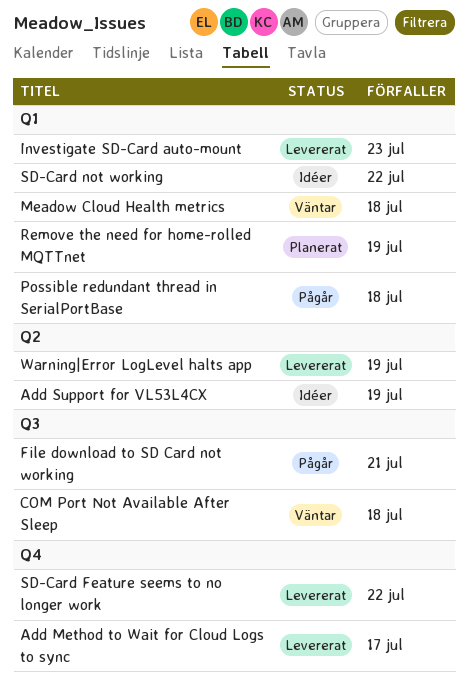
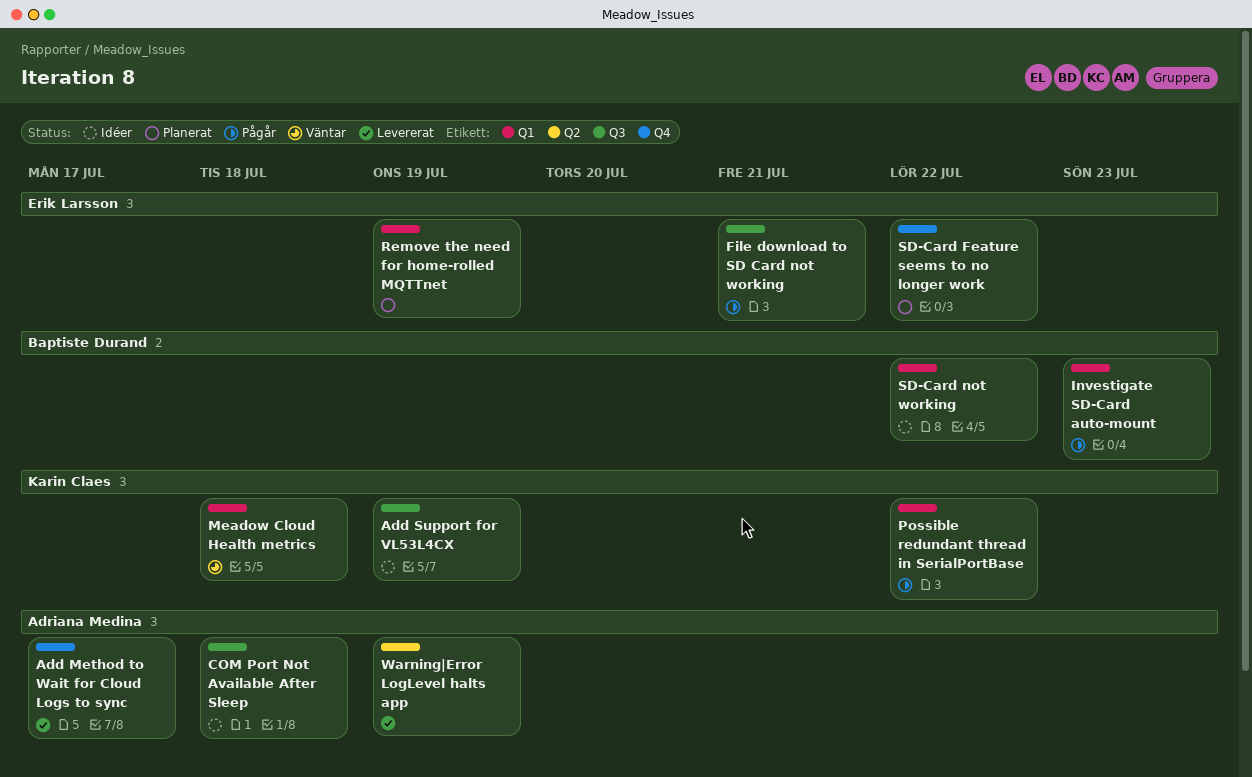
Add Support for VL53L4CX, label: Q2 -> Q3
COM Port Not Available After Sleep, status: Väntar -> Idéer
Investigate SD-Card auto-mount, status: Levererat -> Pågår
Possible redundant thread in SerialPortBase, due: Jul 18 -> Jul 22
SD-Card Feature seems to no longer work, status: Levererat -> Planerat

